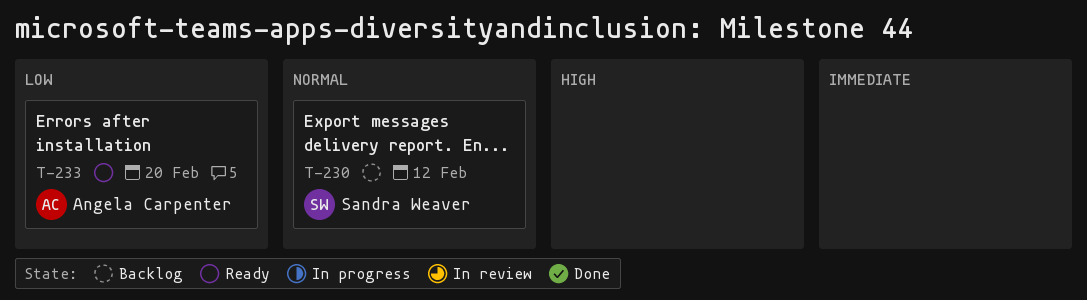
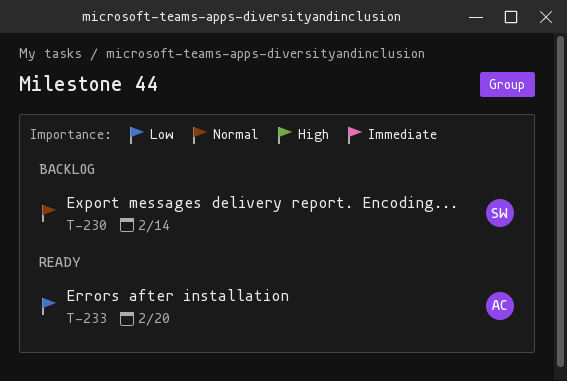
T-230, due: Feb 12 -> Feb 14

